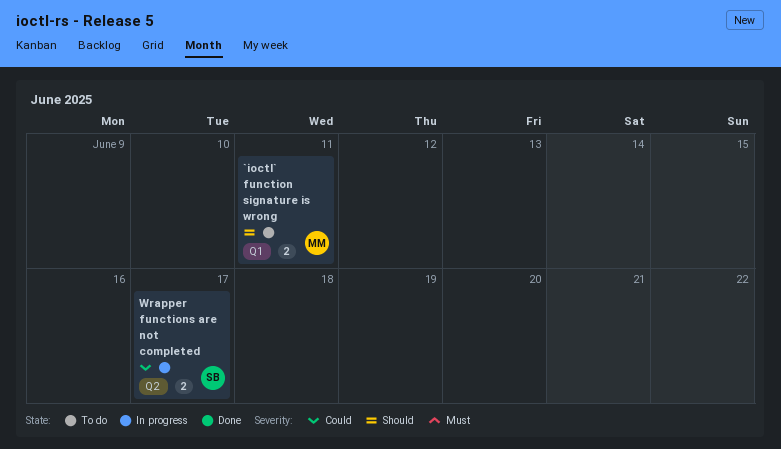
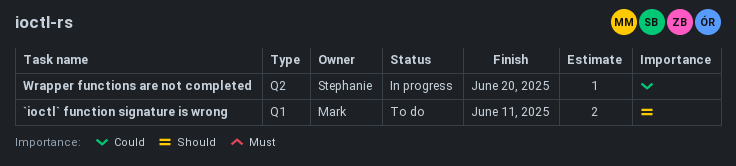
Wrapper functions are not completed, estimate: 2 -> 1
Wrapper functions are not completed, due: Jun 17 -> Jun 20

